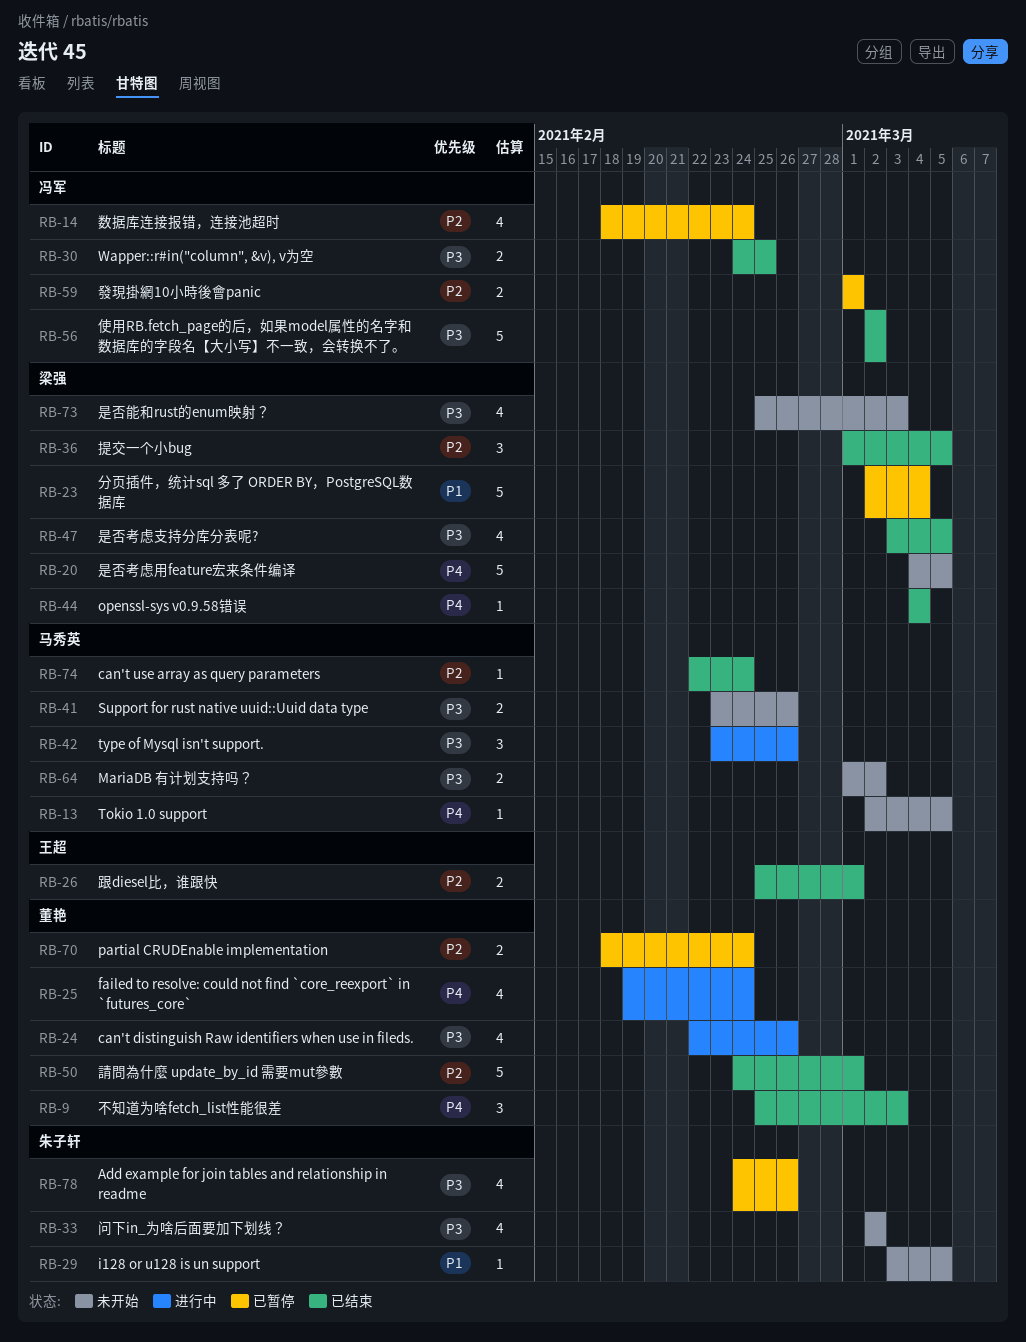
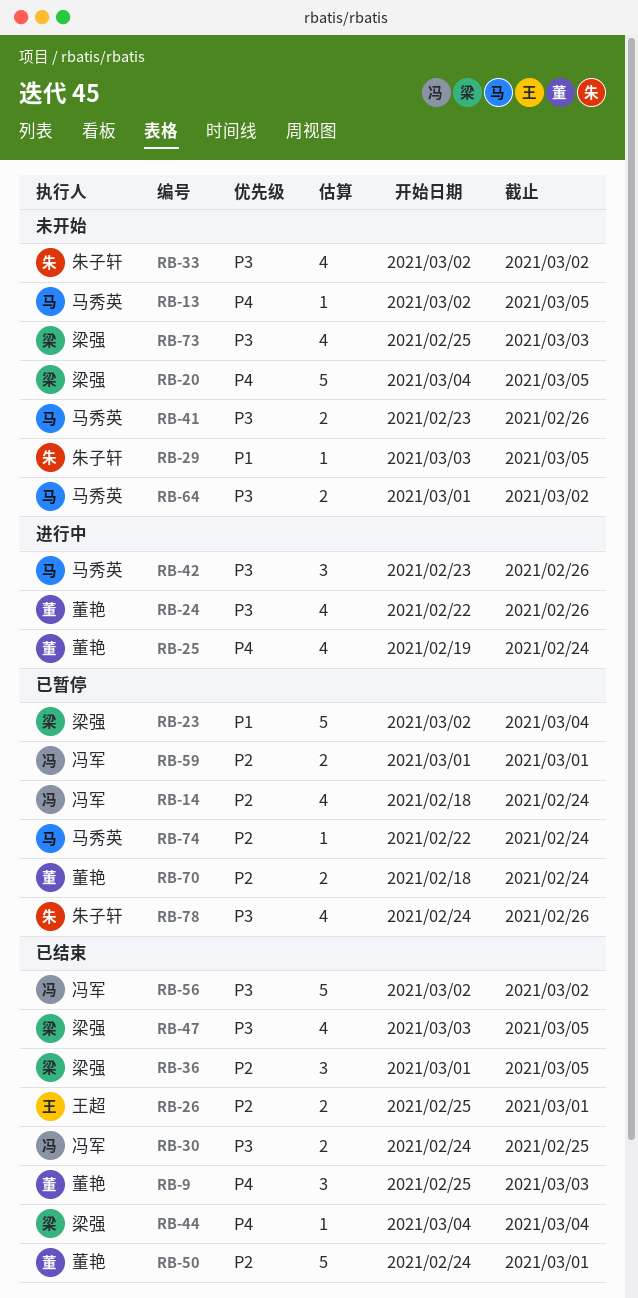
RB-74, status: 已结束 -> 已暂停

